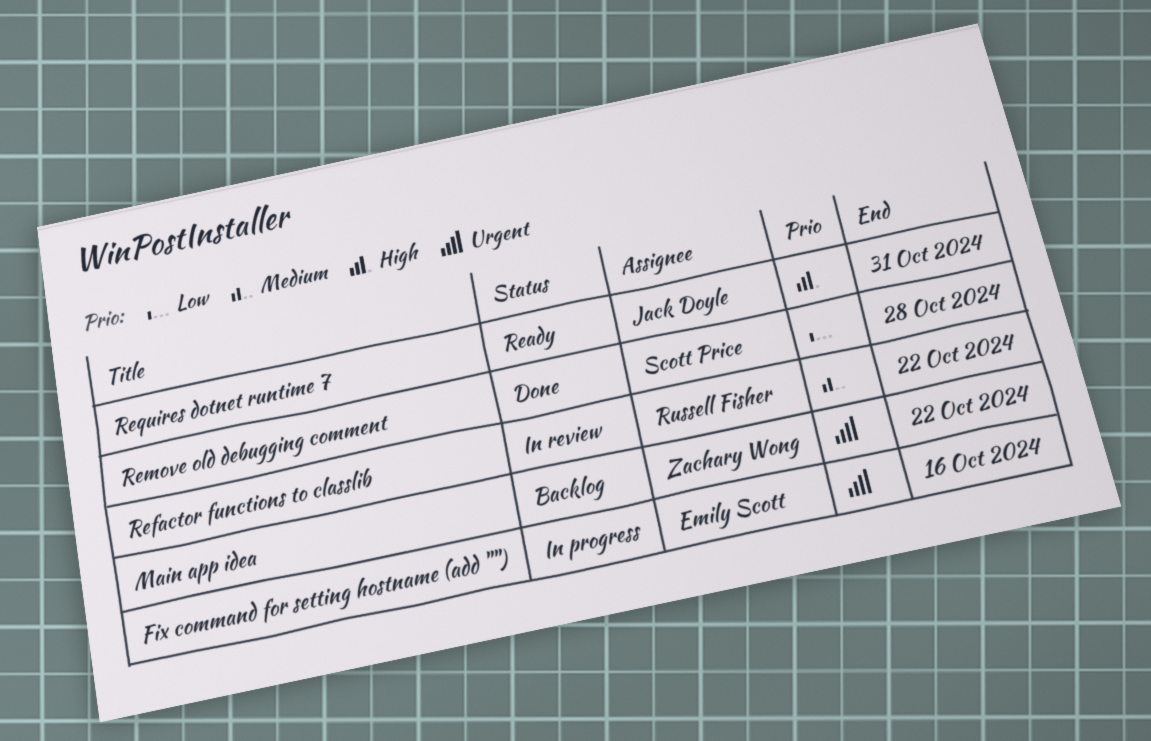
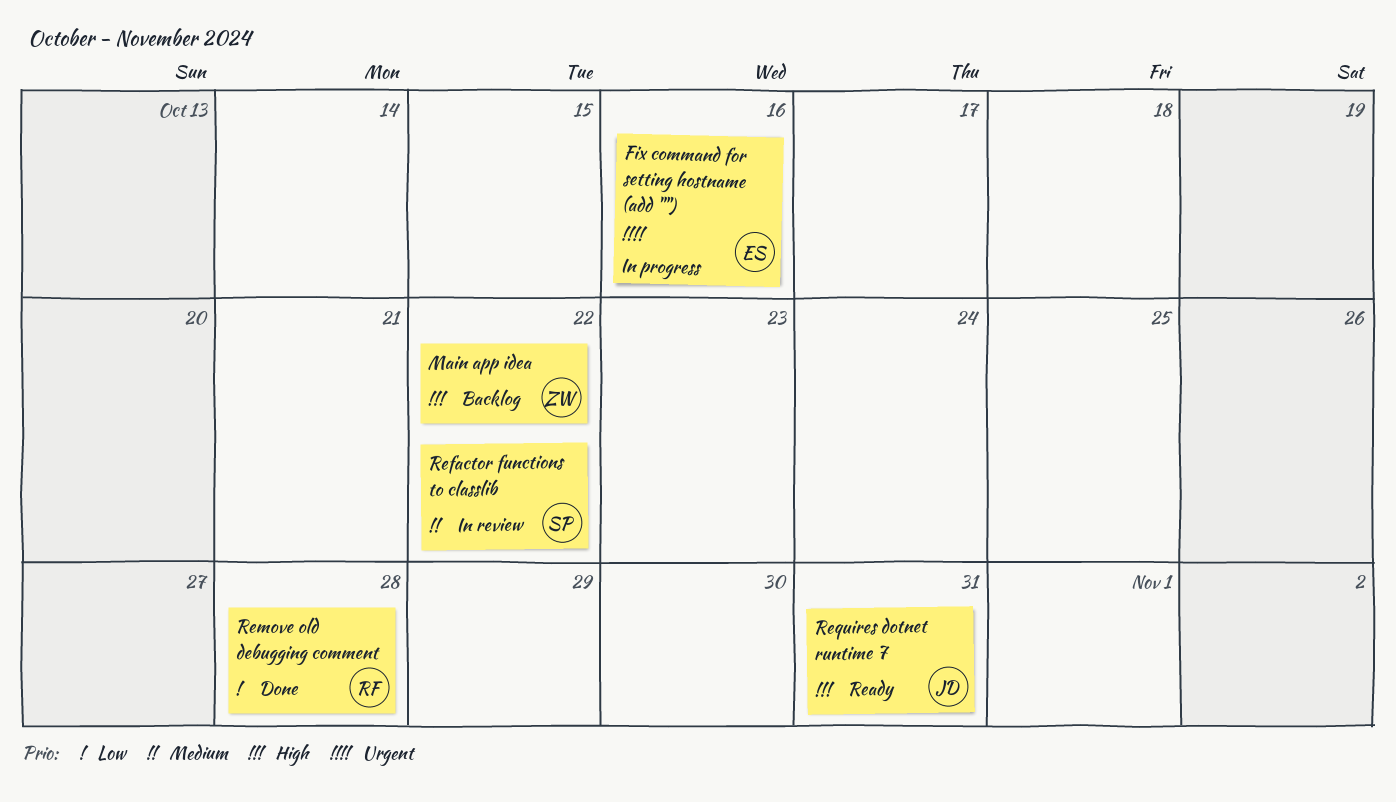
Main app idea, priority: Urgent -> High
Refactor functions to classlib, owner: Russell Fisher -> Scott Price
Remove old debugging comment, owner: Scott Price -> Russell Fisher

